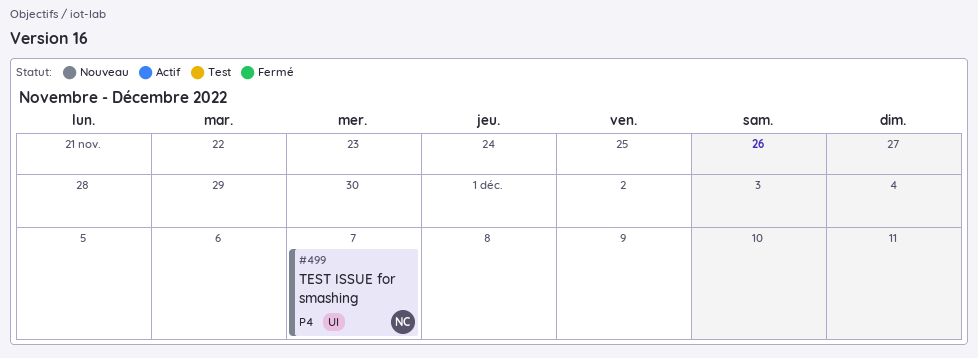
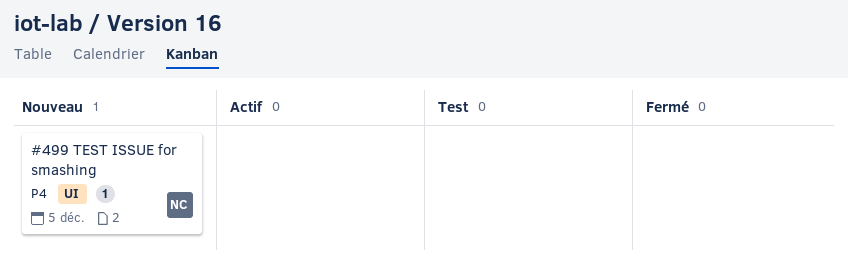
#499, due: Dec 7 -> Dec 5

